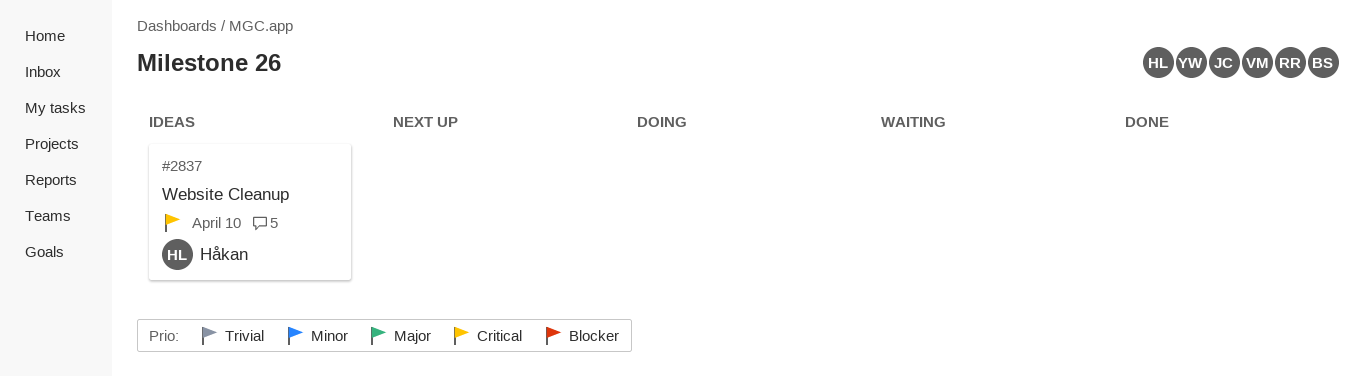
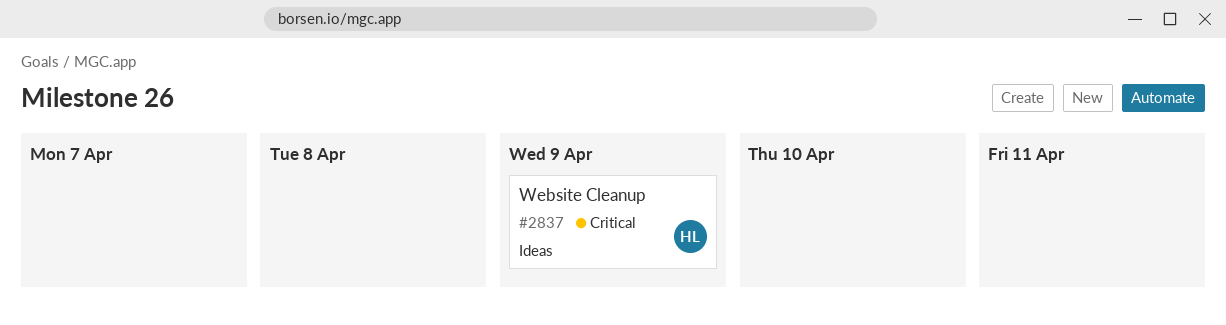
#2837, due: Apr 10 -> Apr 9

